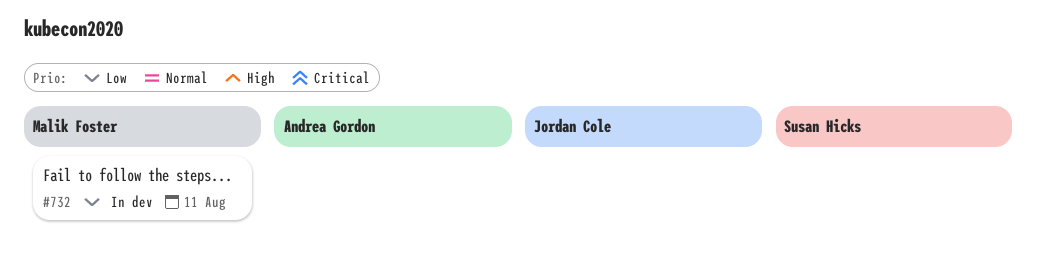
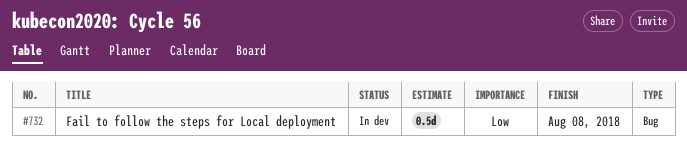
#732, due: Aug 11 -> Aug 8

